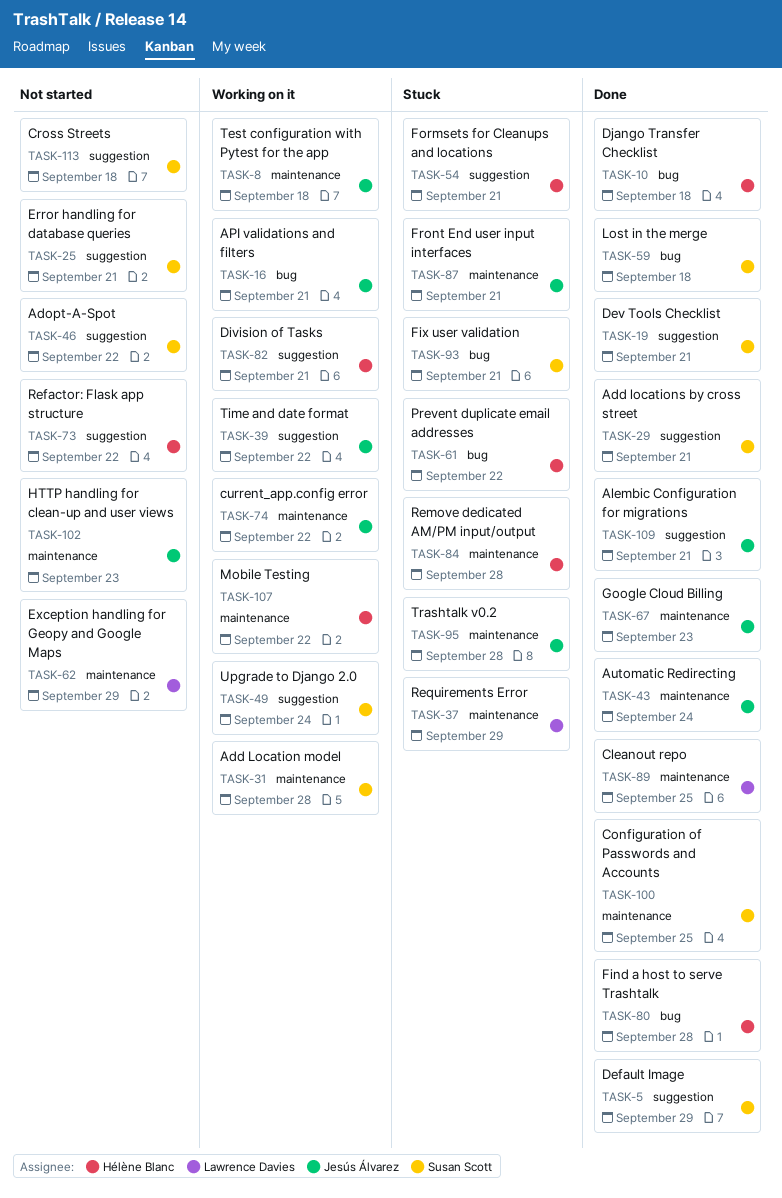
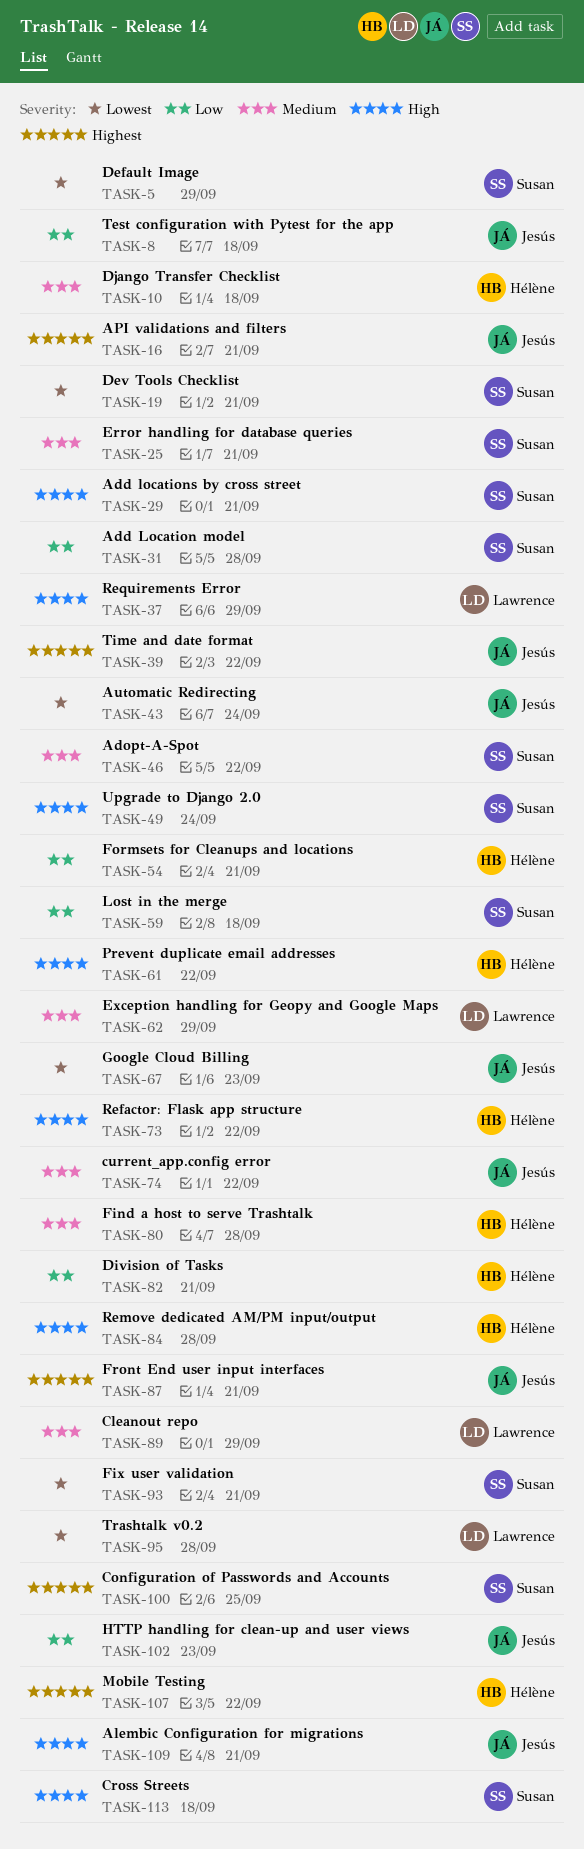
TASK-89, due: Sep 25 -> Sep 29
TASK-95, owner: Jesús Álvarez -> Lawrence Davies

